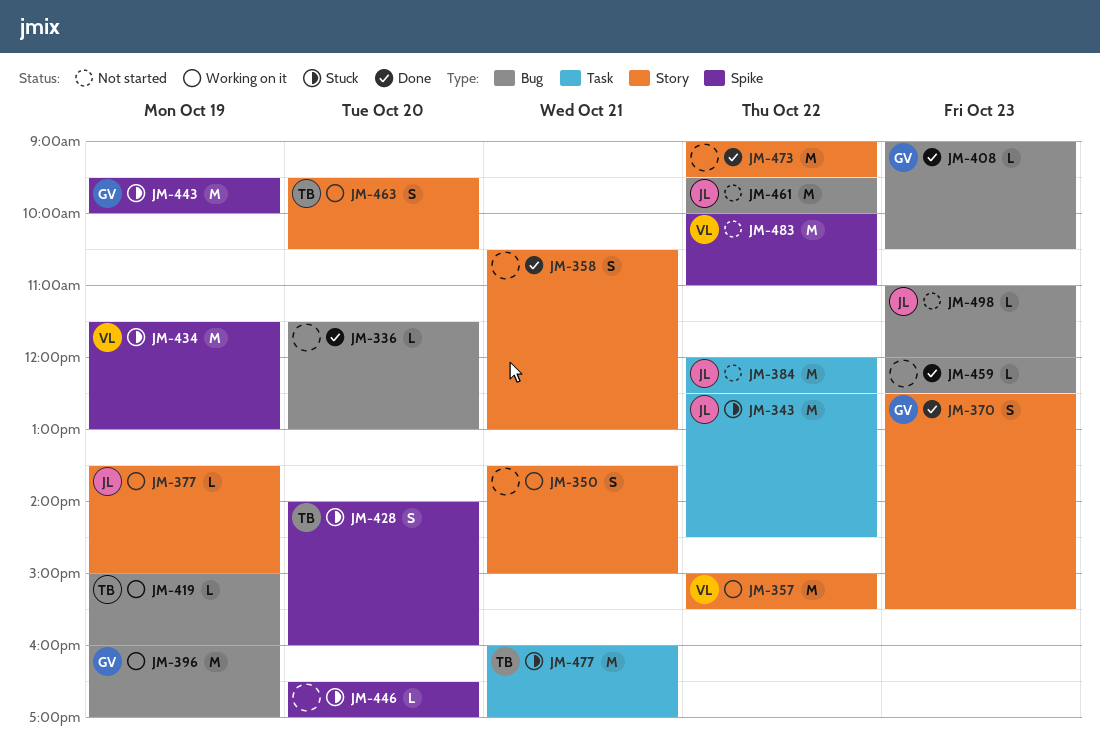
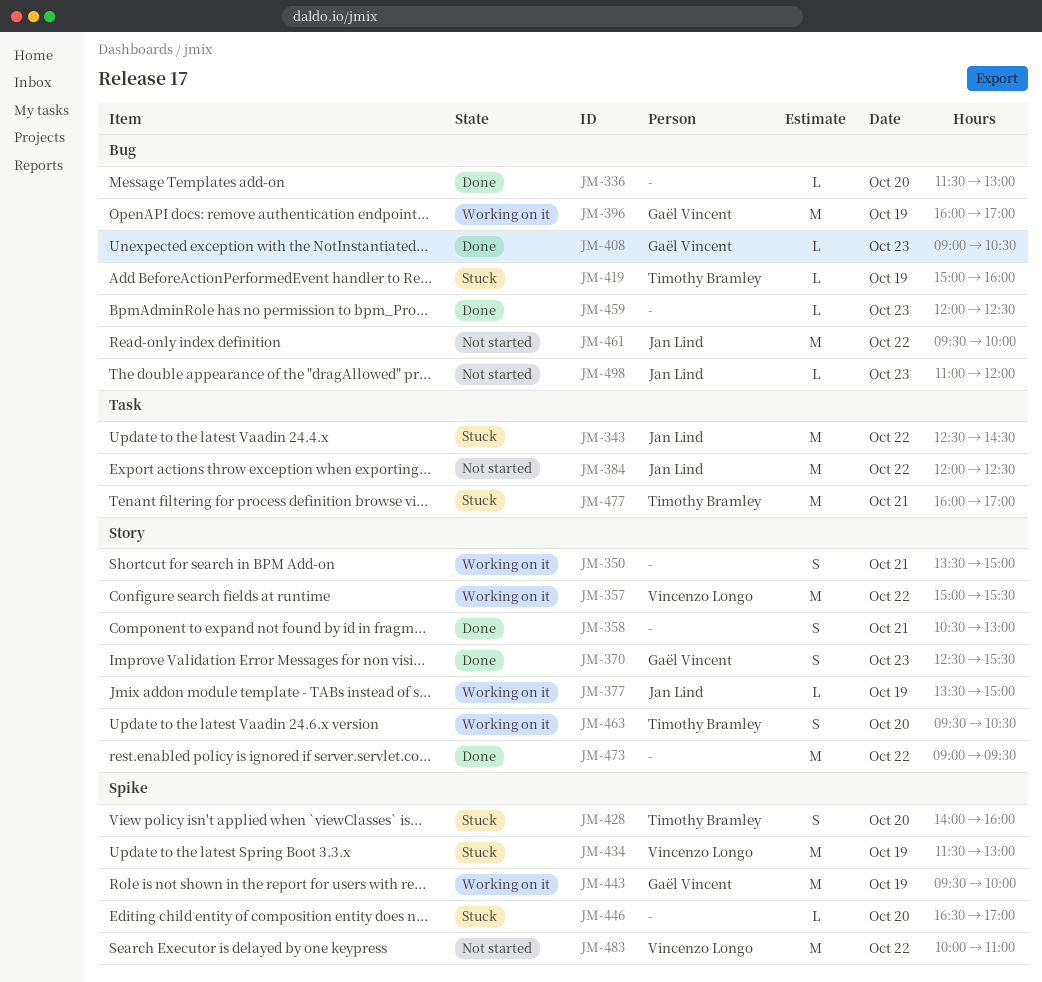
JM-419, status: Working on it -> Stuck
JM-443, status: Stuck -> Working on it

